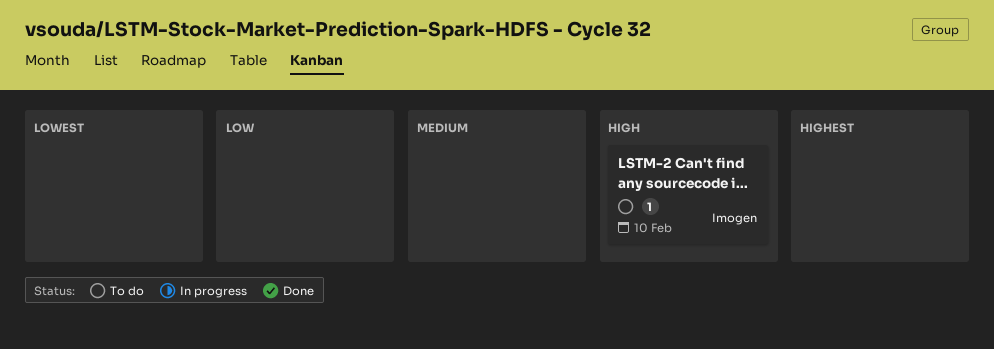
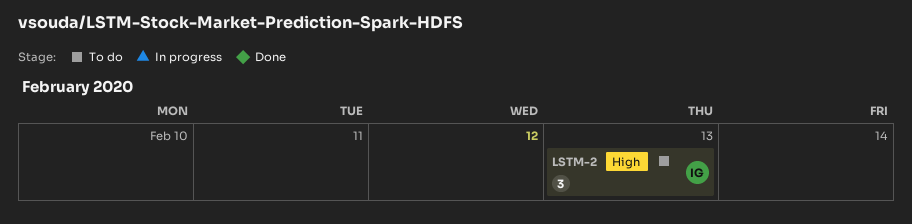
LSTM-2, estimate: 1 -> 3
LSTM-2, due: Feb 10 -> Feb 13

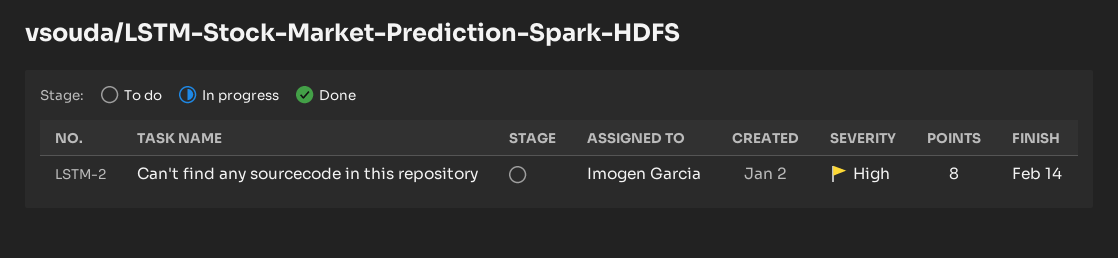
LSTM-2, estimate: 3 -> 8
LSTM-2, due: Feb 13 -> Feb 14

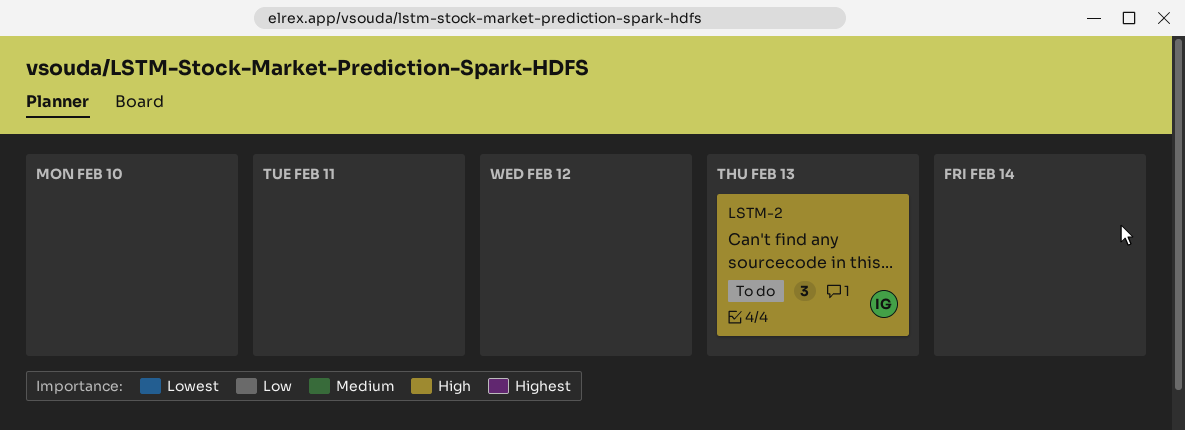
LSTM-2, estimate: 8 -> 3
LSTM-2, due: Feb 14 -> Feb 13

